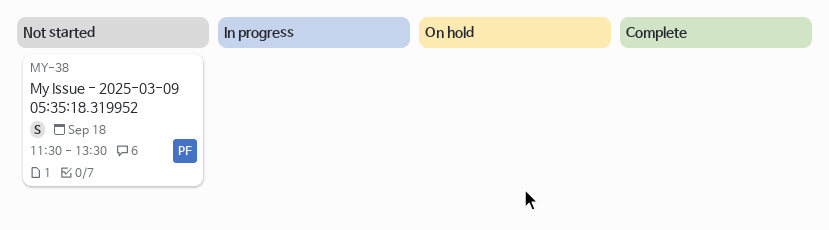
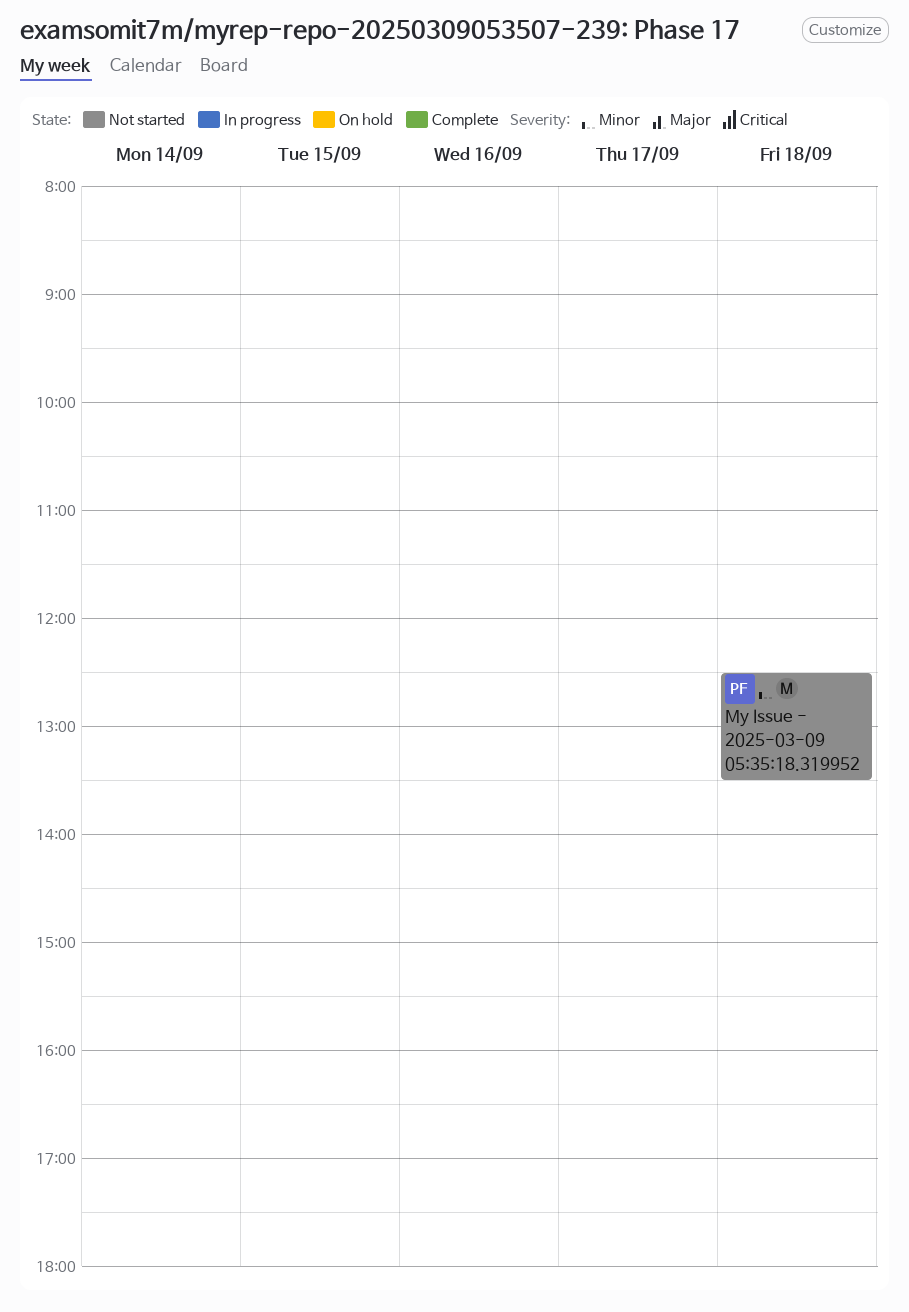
My Issue - 2025-03-09 05:35:18.319952, estimate: S -> M
My Issue - 2025-03-09 05:35:18.319952, begins: 11:30 -> 12:30

